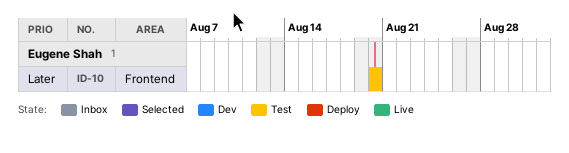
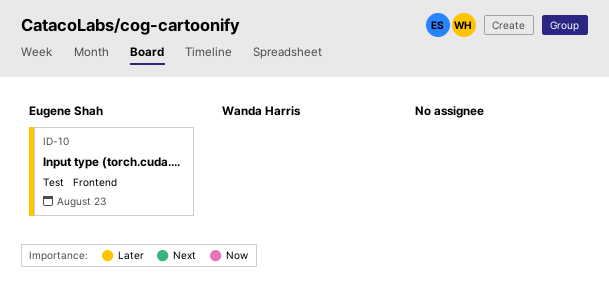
ID-10, due: Aug 20 -> Aug 23

